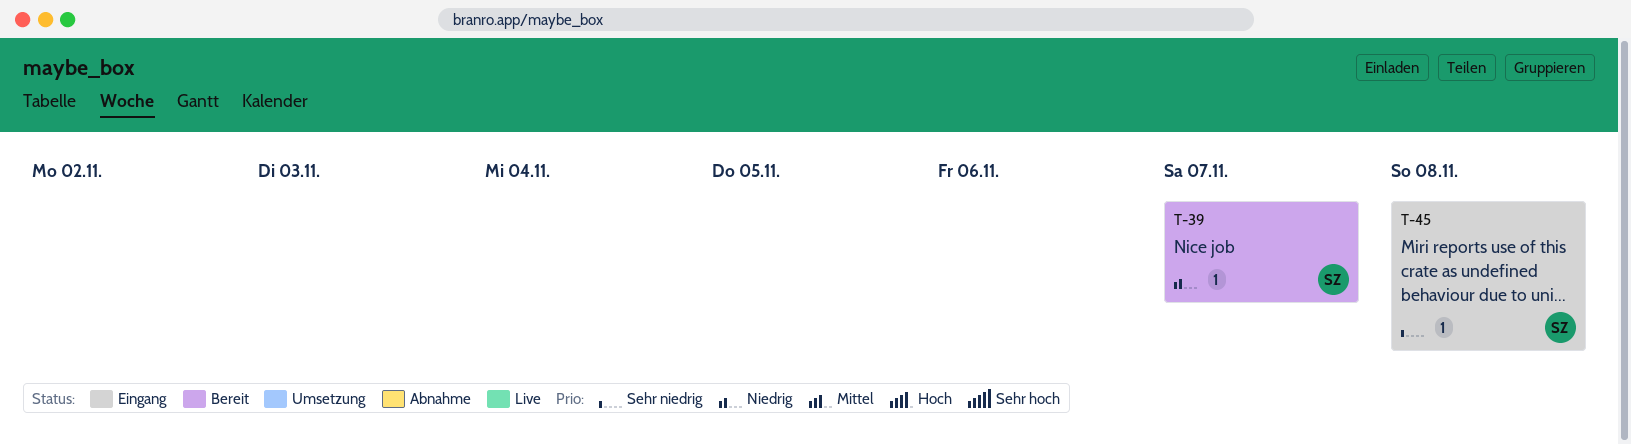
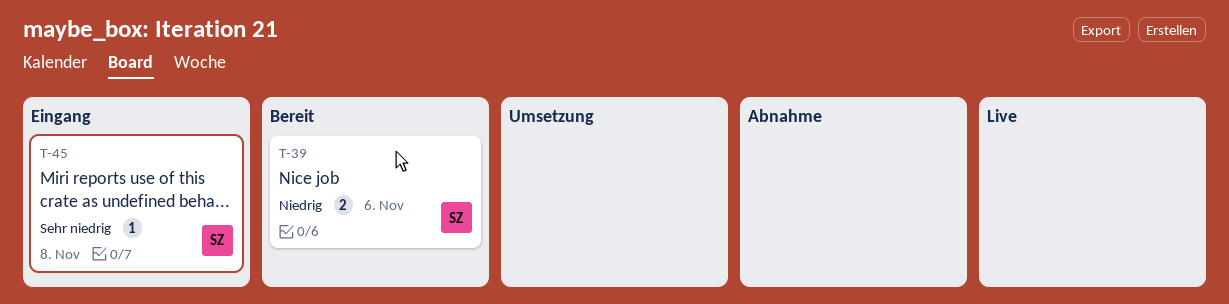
T-39, estimate: 1 -> 2
T-39, due: Nov 7 -> Nov 6

